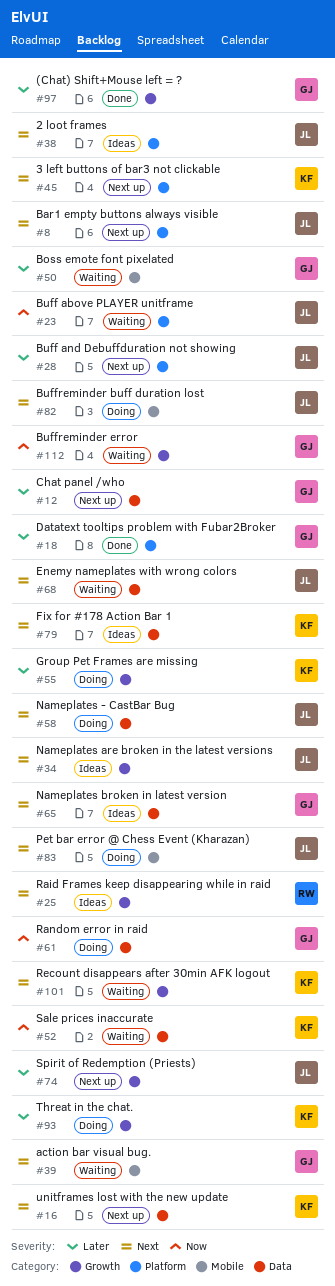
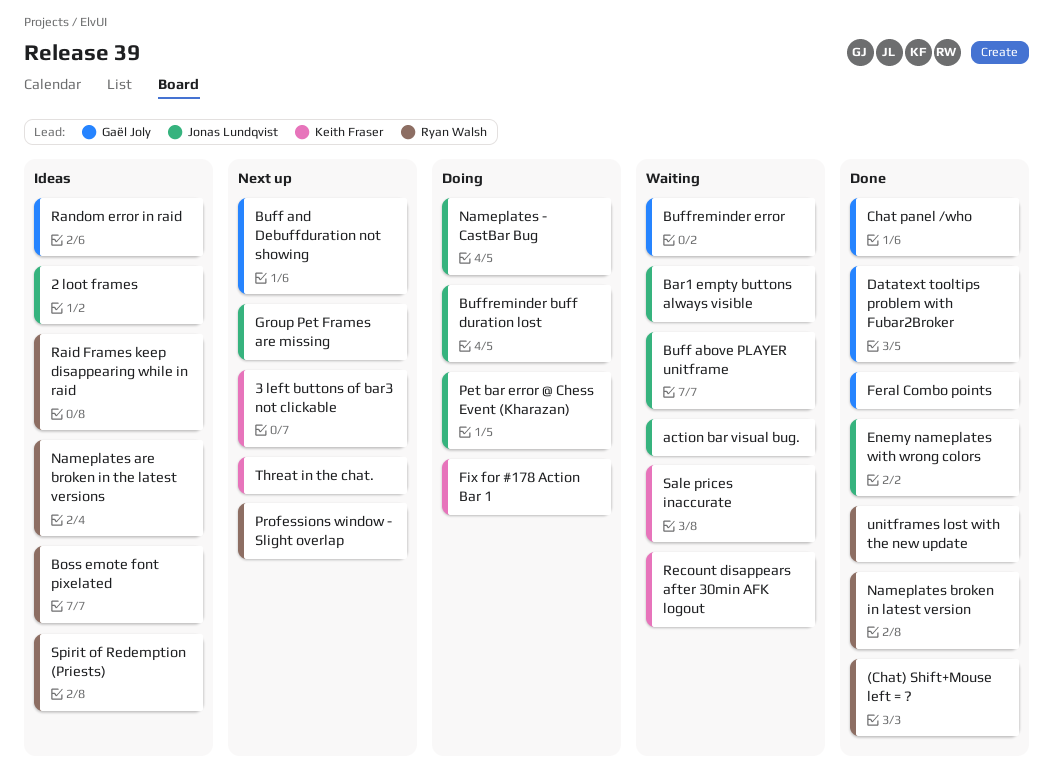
(Chat) Shift+Mouse left = ?, owner: Gaël Joly -> Ryan Walsh
action bar visual bug., owner: Gaël Joly -> Jonas Lundqvist
Bar1 empty buttons always visible, status: Next up -> Waiting
Boss emote font pixelated, status: Waiting -> Ideas
Boss emote font pixelated, owner: Gaël Joly -> Ryan Walsh
Buff and Debuffduration not showing, owner: Jonas Lundqvist -> Gaël Joly
Chat panel /who, status: Next up -> Done
Enemy nameplates with wrong colors, status: Waiting -> Done
Feral Combo points: none -> present
Fix for #178 Action Bar 1, status: Ideas -> Doing
Group Pet Frames are missing, status: Doing -> Next up
Group Pet Frames are missing, owner: Keith Fraser -> Jonas Lundqvist
Nameplates are broken in the latest versions, owner: Jonas Lundqvist -> Ryan Walsh
Nameplates broken in latest version, status: Ideas -> Done
Nameplates broken in latest version, owner: Gaël Joly -> Ryan Walsh
Professions window - Slight overlap: none -> present
Random error in raid, status: Doing -> Ideas
Spirit of Redemption (Priests), status: Next up -> Ideas
Spirit of Redemption (Priests), owner: Jonas Lundqvist -> Ryan Walsh
Threat in the chat., status: Doing -> Next up
unitframes lost with the new update, status: Next up -> Done
unitframes lost with the new update, owner: Keith Fraser -> Ryan Walsh

